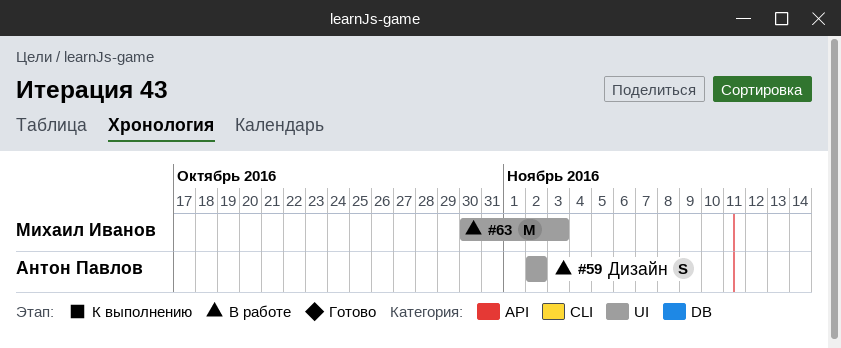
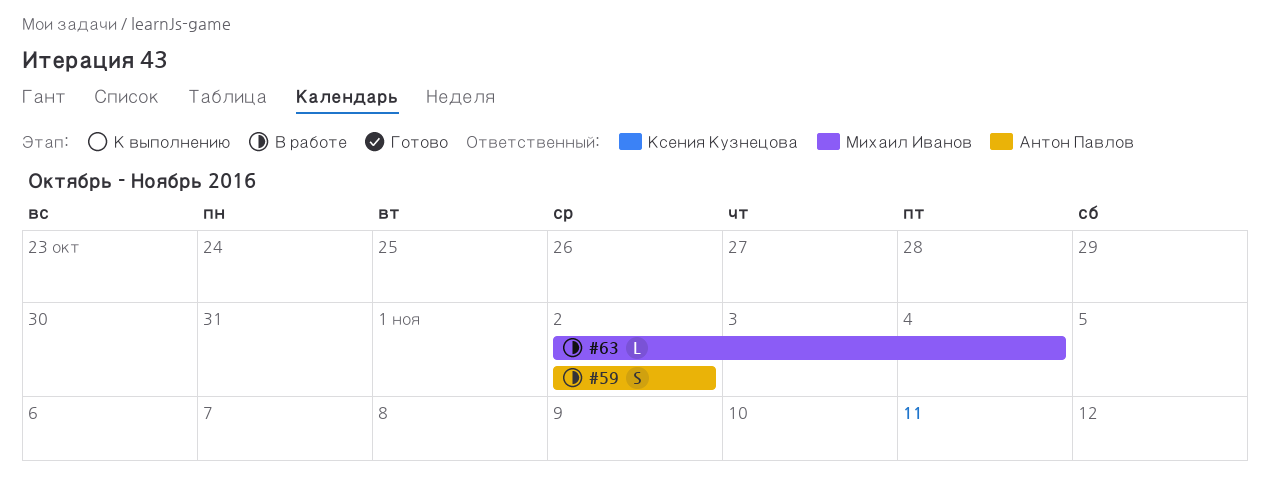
#63, estimate: M -> L
#63, start: Oct 30 -> Nov 2
#63, due: Nov 3 -> Nov 4

